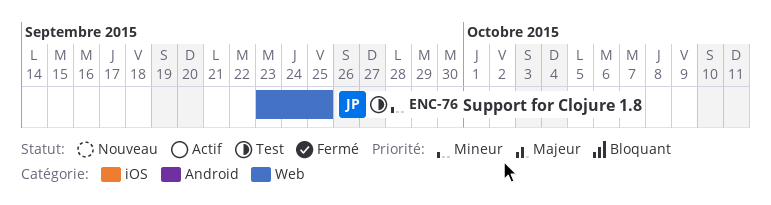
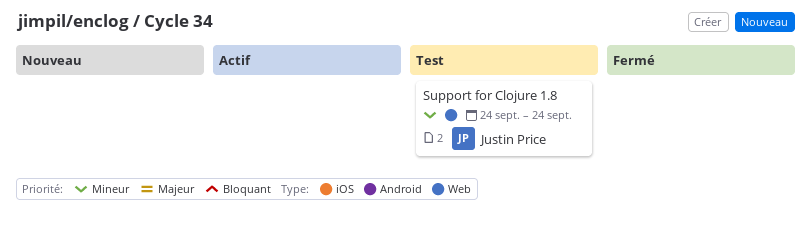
Support for Clojure 1.8, start: Sep 23 -> Sep 24
Support for Clojure 1.8, due: Sep 25 -> Sep 24

